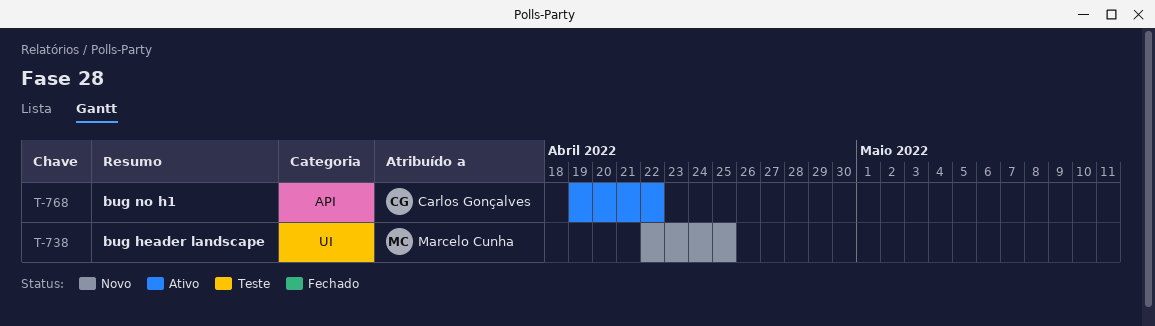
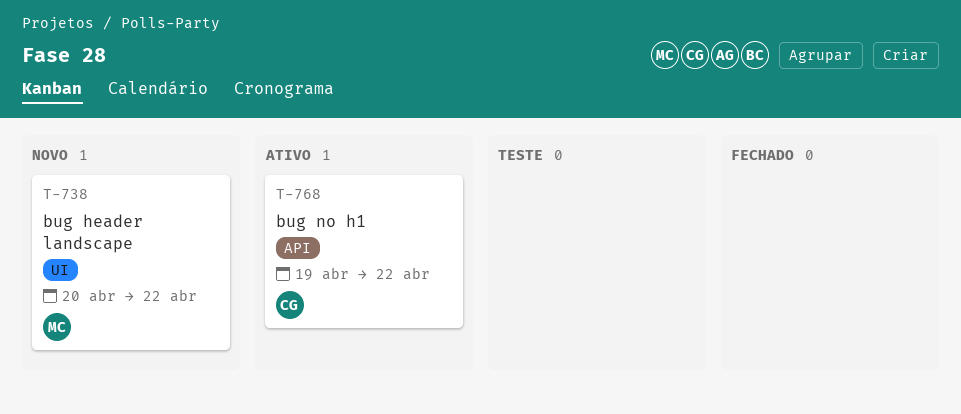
T-738, start: Apr 22 -> Apr 20
T-738, due: Apr 25 -> Apr 22

